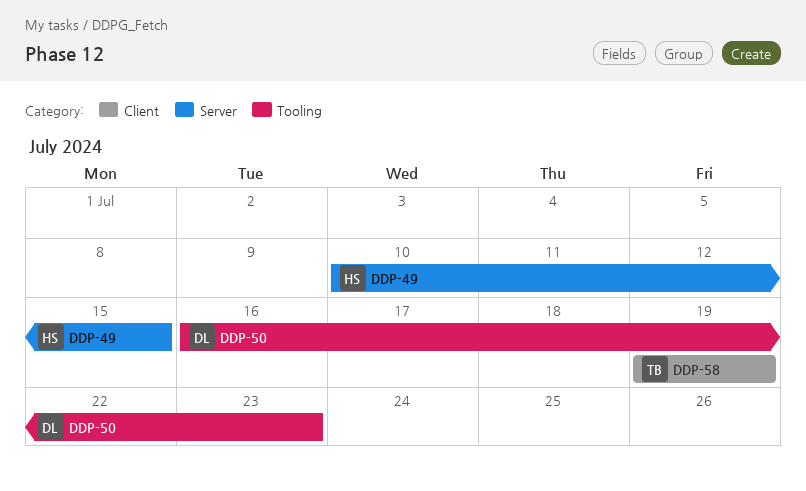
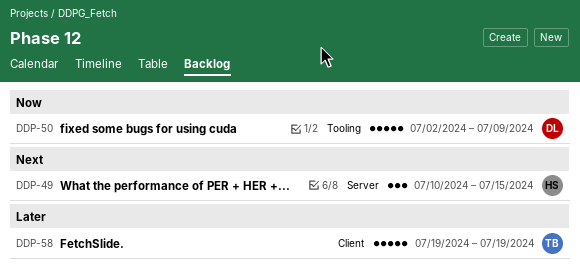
DDP-50, start: Jul 16 -> Jul 2
DDP-50, due: Jul 23 -> Jul 9

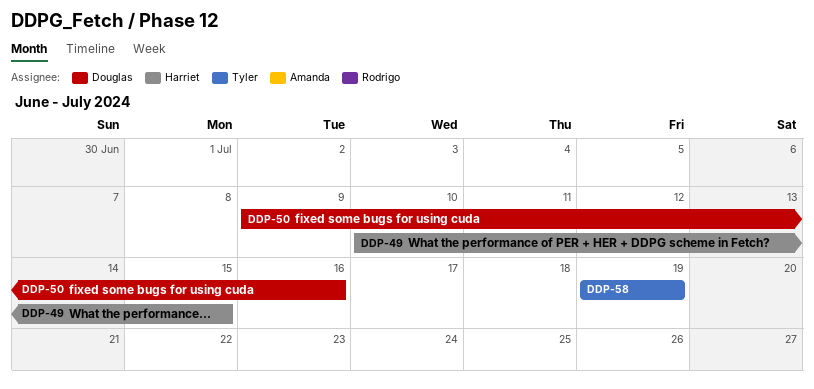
DDP-50, start: Jul 2 -> Jul 9
DDP-50, due: Jul 9 -> Jul 16

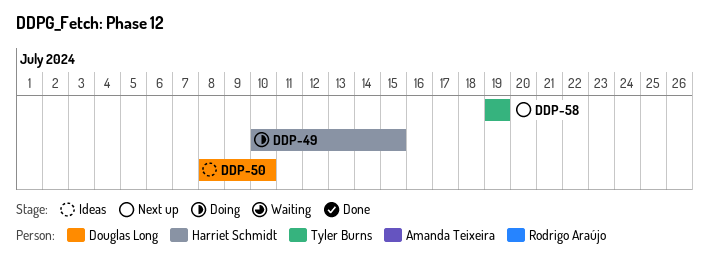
DDP-50, start: Jul 9 -> Jul 8
DDP-50, due: Jul 16 -> Jul 10

